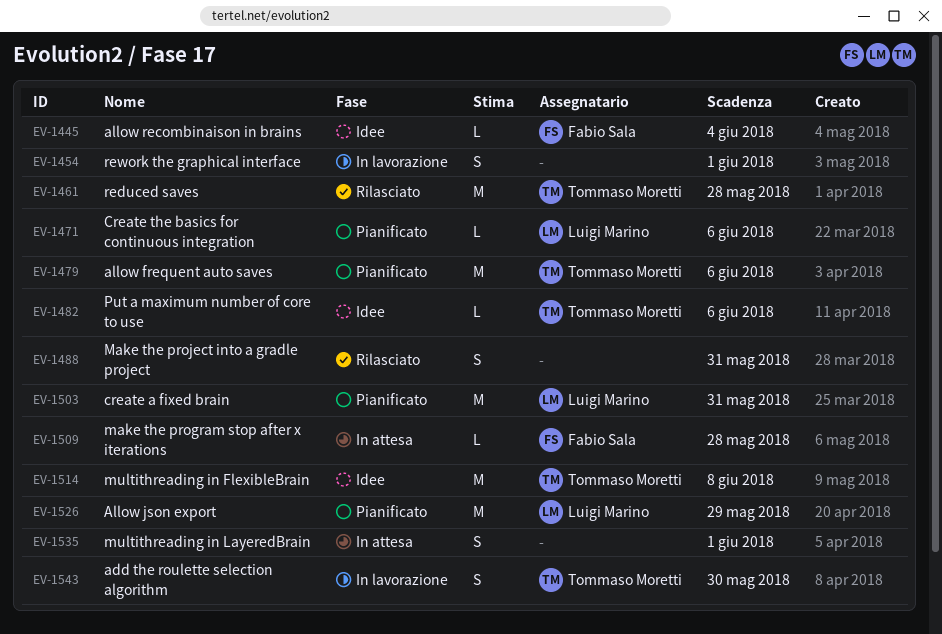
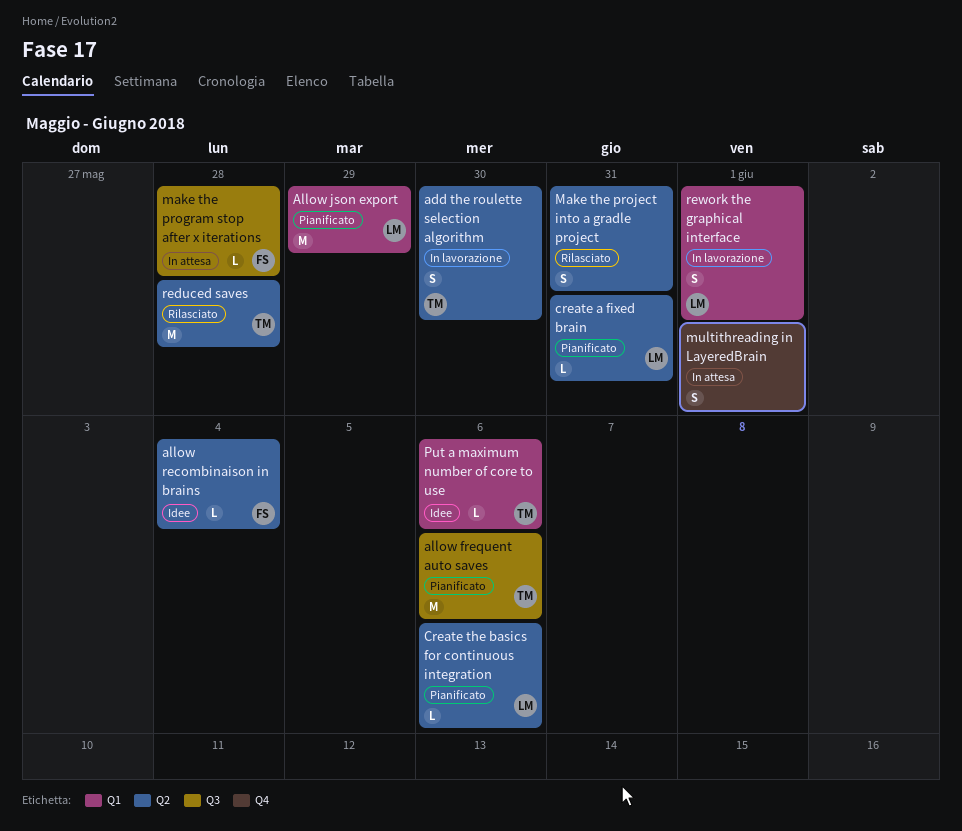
create a fixed brain, estimate: M -> L
multithreading in FlexibleBrain: present -> none
rework the graphical interface, owner: none -> Luigi Marino

